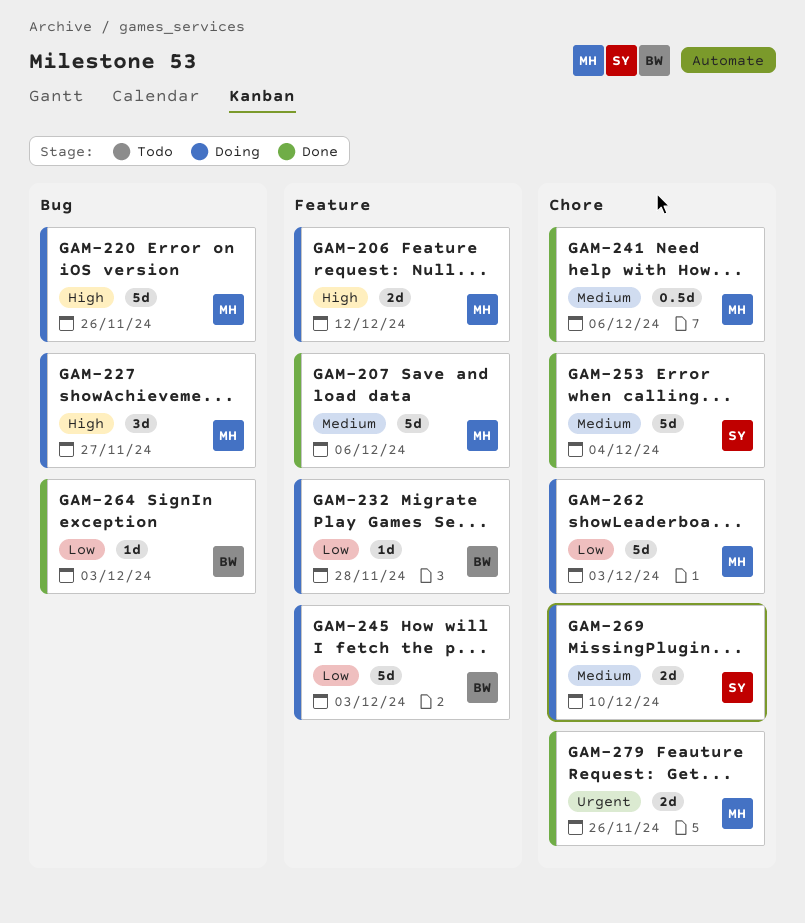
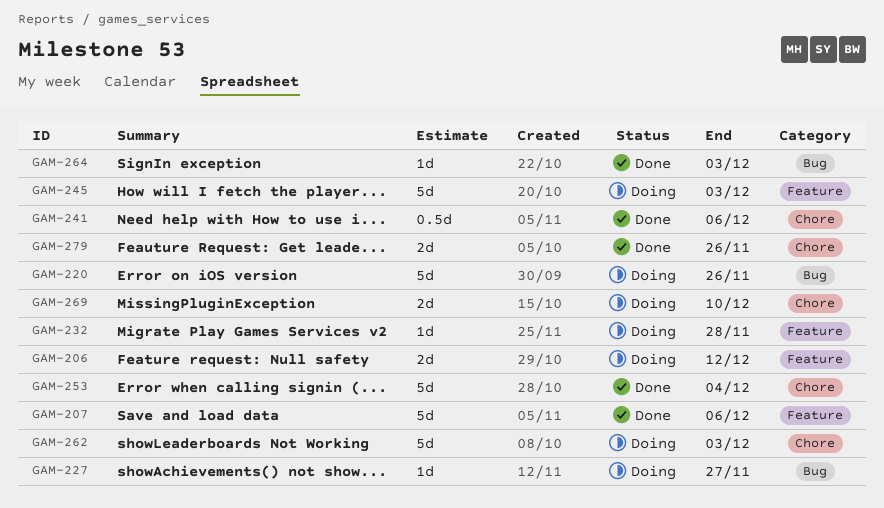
GAM-227, estimate: 3d -> 1d

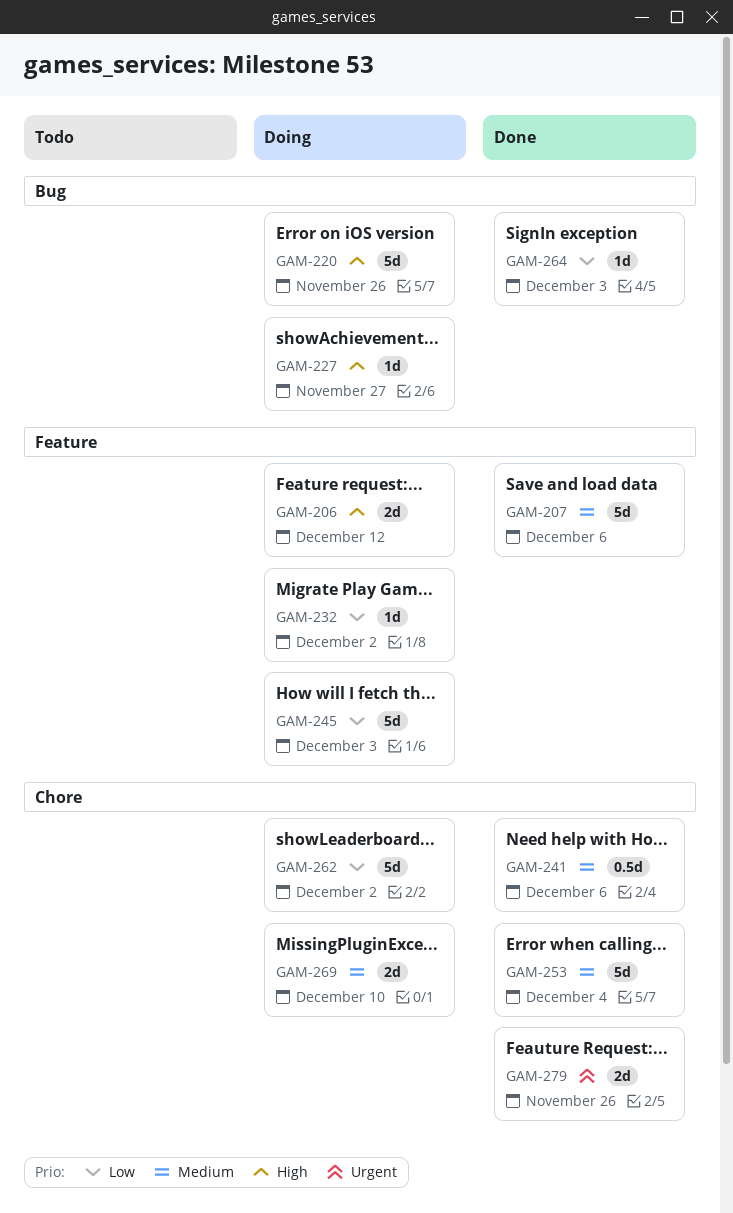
GAM-232, due: Nov 28 -> Dec 2
GAM-262, due: Dec 3 -> Dec 2

